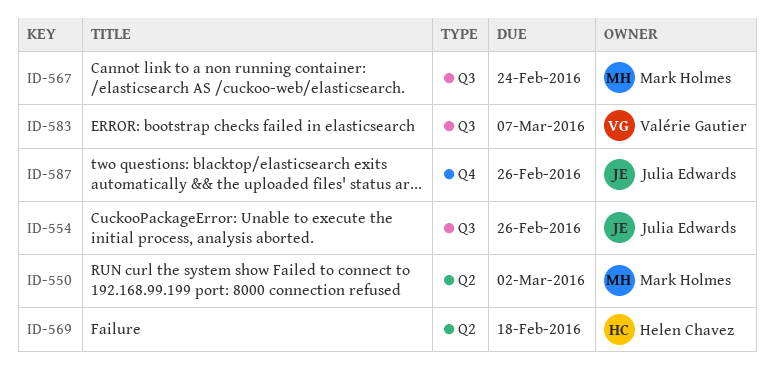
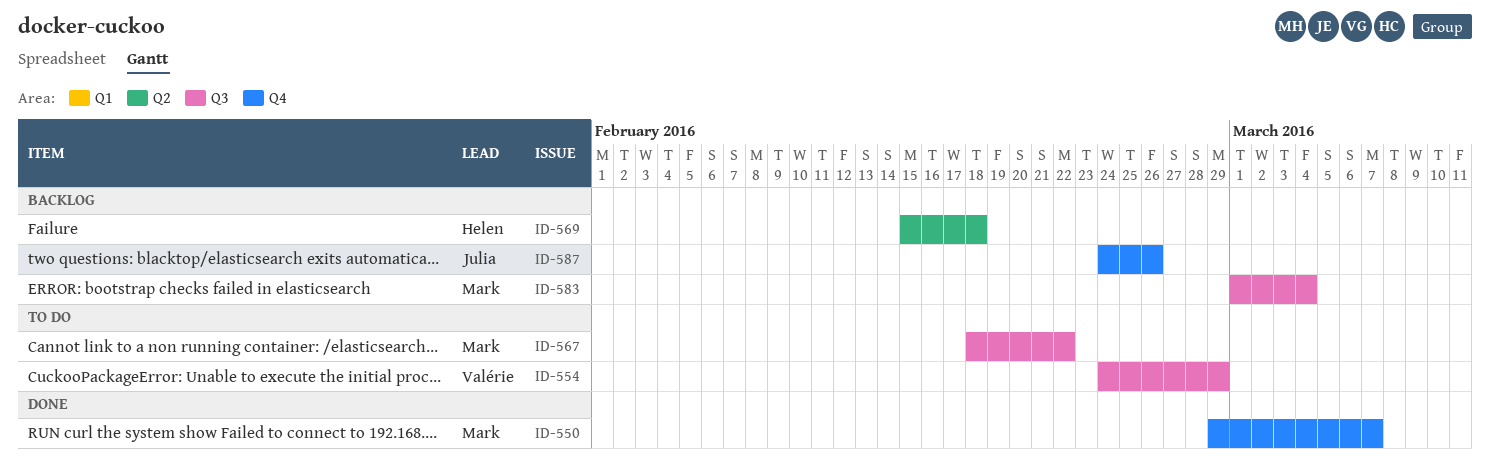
ID-550, label: Q2 -> Q4
ID-550, due: Mar 2 -> Mar 7
ID-554, owner: Julia Edwards -> Valérie Gautier
ID-554, due: Feb 26 -> Feb 29
ID-567, due: Feb 24 -> Feb 22
ID-583, owner: Valérie Gautier -> Mark Holmes
ID-583, due: Mar 7 -> Mar 4

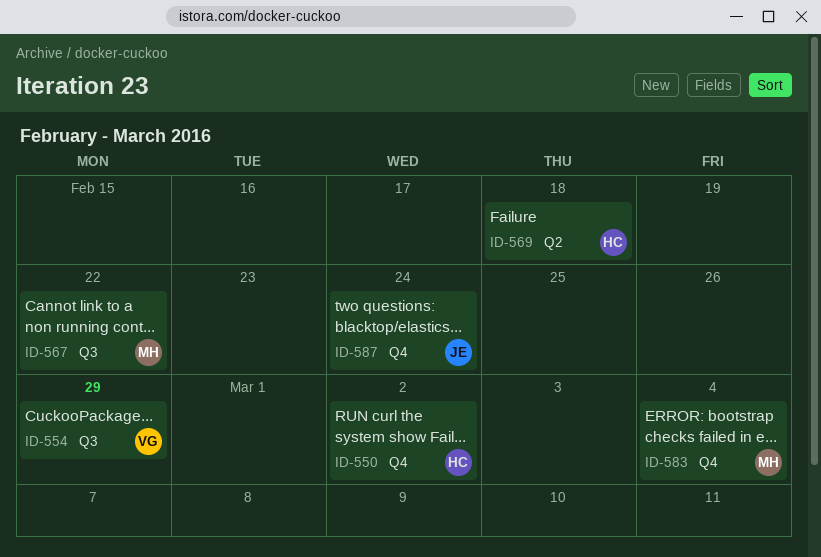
ID-550, owner: Mark -> Helen
ID-550, due: Mar 7 -> Mar 2
ID-583, label: Q3 -> Q4
ID-587, due: Feb 26 -> Feb 24

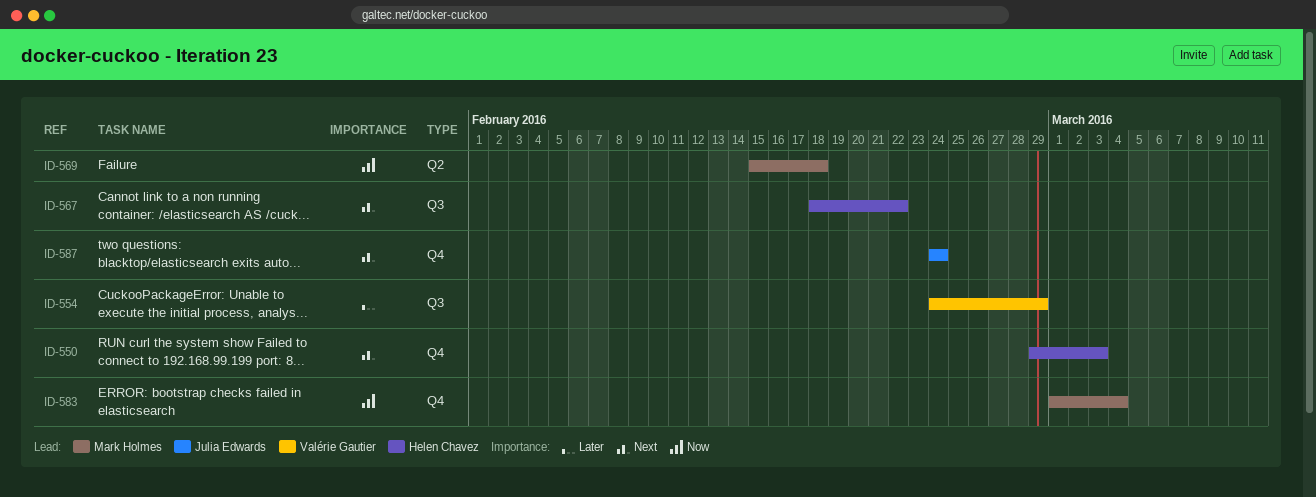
ID-550, due: Mar 2 -> Mar 3
ID-567, owner: Mark Holmes -> Helen Chavez
ID-569, owner: Helen Chavez -> Mark Holmes

